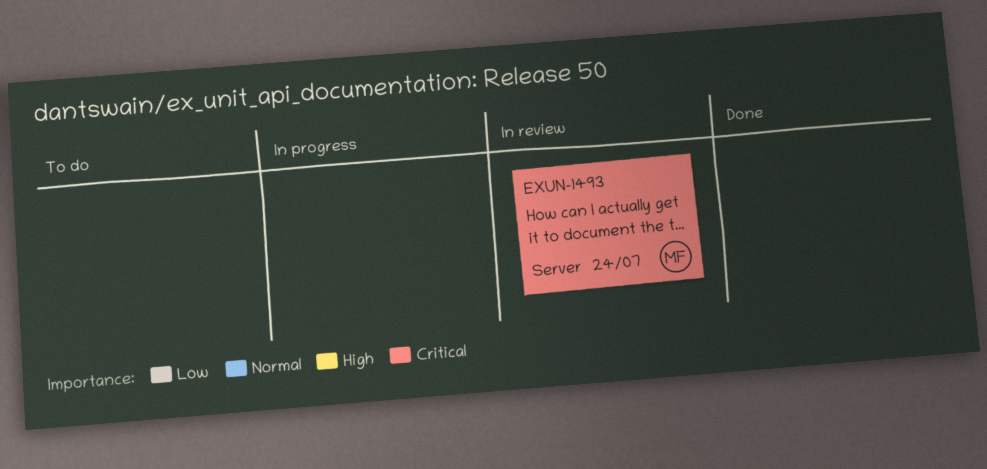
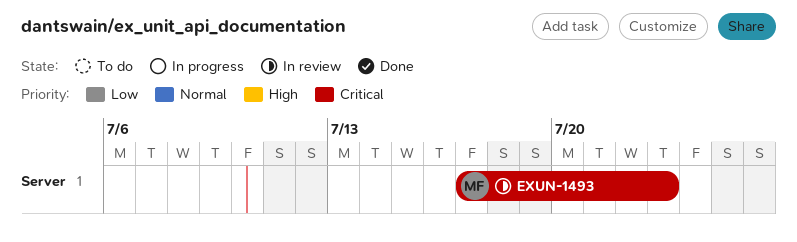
EXUN-1493, due: Jul 24 -> Jul 23

